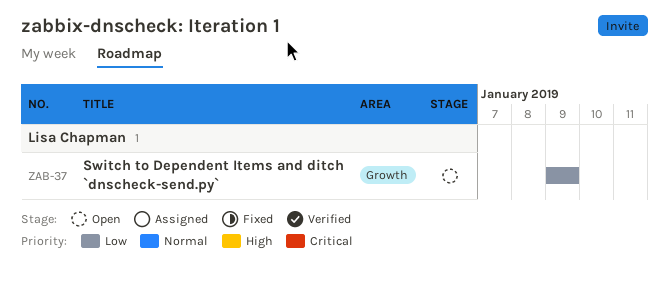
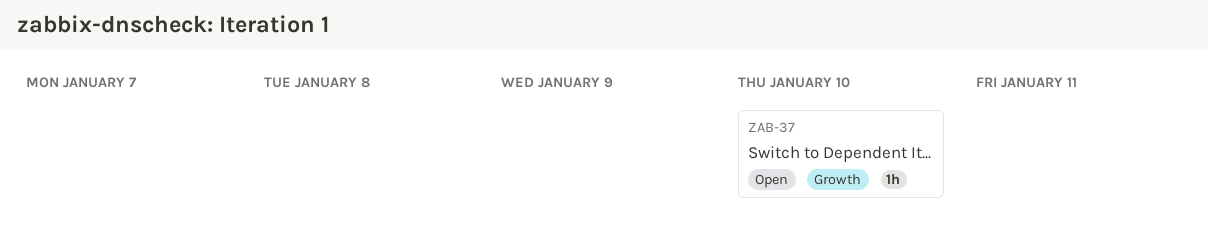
ZAB-37, due: Jan 9 -> Jan 10

